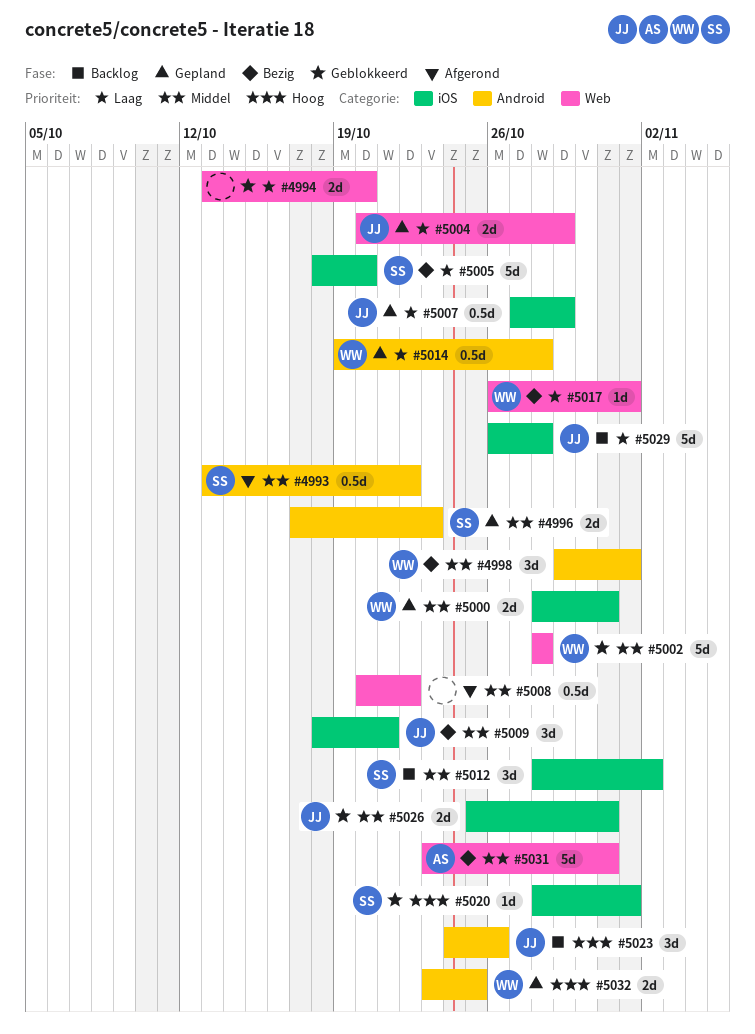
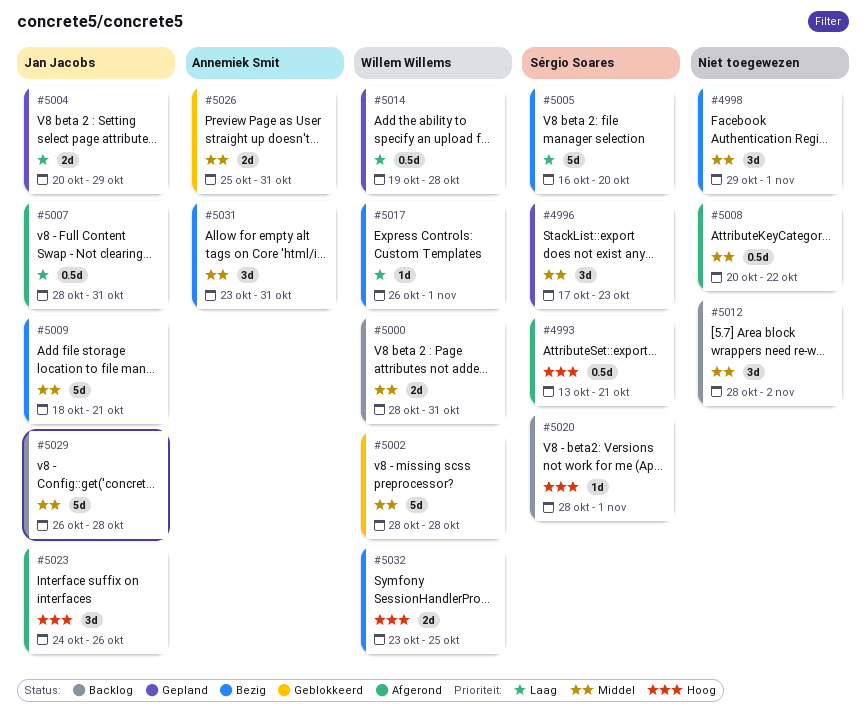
#4993, priority: Middel -> Hoog
#4993, due: Oct 22 -> Oct 21
#4994: present -> none
#4996, estimate: 2d -> 3d
#4998, owner: Willem Willems -> none
#5000, status: Gepland -> Backlog
#5005, start: Oct 18 -> Oct 16
#5007, status: Gepland -> Afgerond
#5007, start: Oct 27 -> Oct 28
#5007, due: Oct 29 -> Oct 31
#5009, estimate: 3d -> 5d
#5012, owner: Sérgio Soares -> none
#5020, status: Geblokkeerd -> Backlog
#5023, status: Backlog -> Afgerond
#5026, owner: Jan Jacobs -> Annemiek Smit
#5029, priority: Laag -> Middel
#5031, estimate: 5d -> 3d
#5032, status: Gepland -> Bezig

